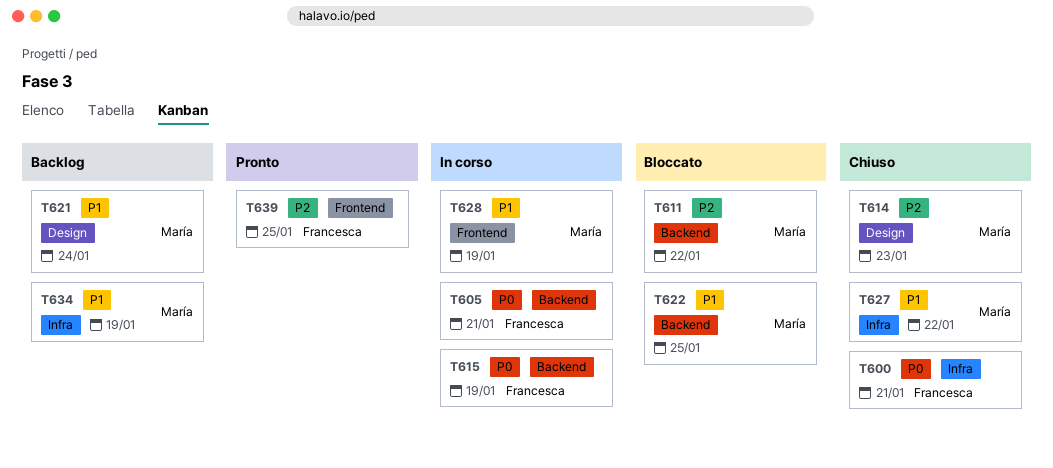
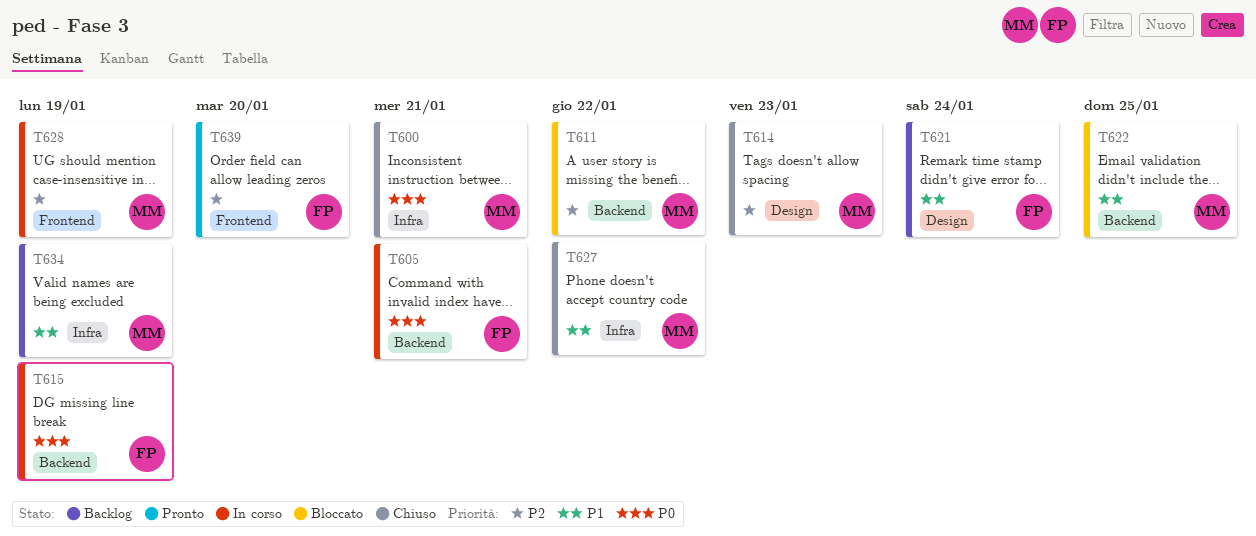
T600, owner: Francesca -> María
T621, owner: María -> Francesca
T628, priority: P1 -> P2
T639, due: Jan 25 -> Jan 20

